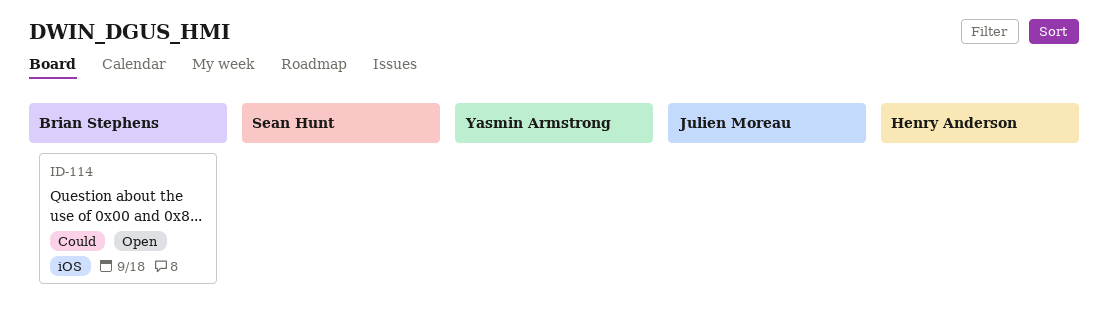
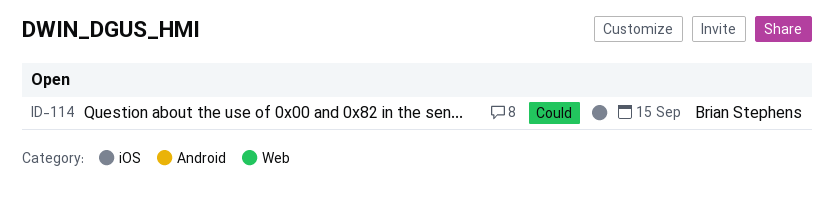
ID-114, due: Sep 18 -> Sep 15

